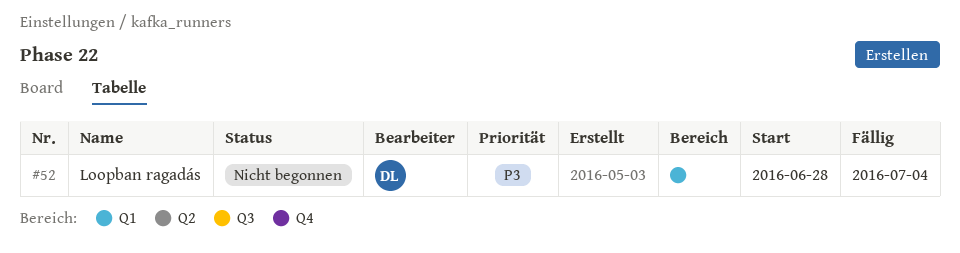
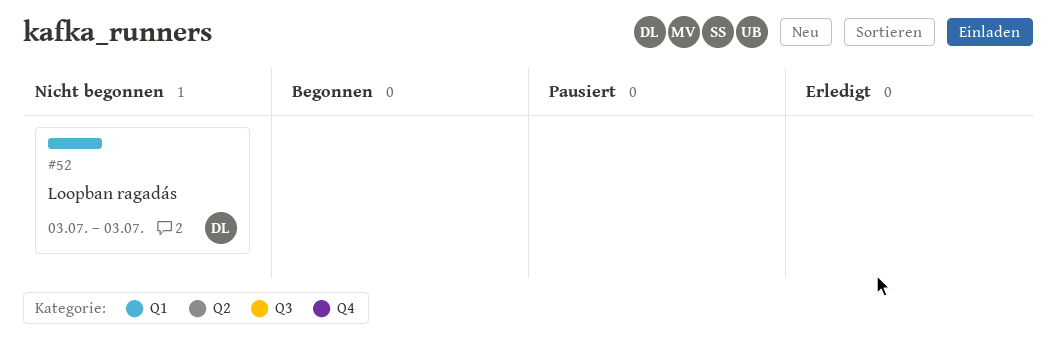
#52, start: Jun 28 -> Jul 3
#52, due: Jul 4 -> Jul 3

